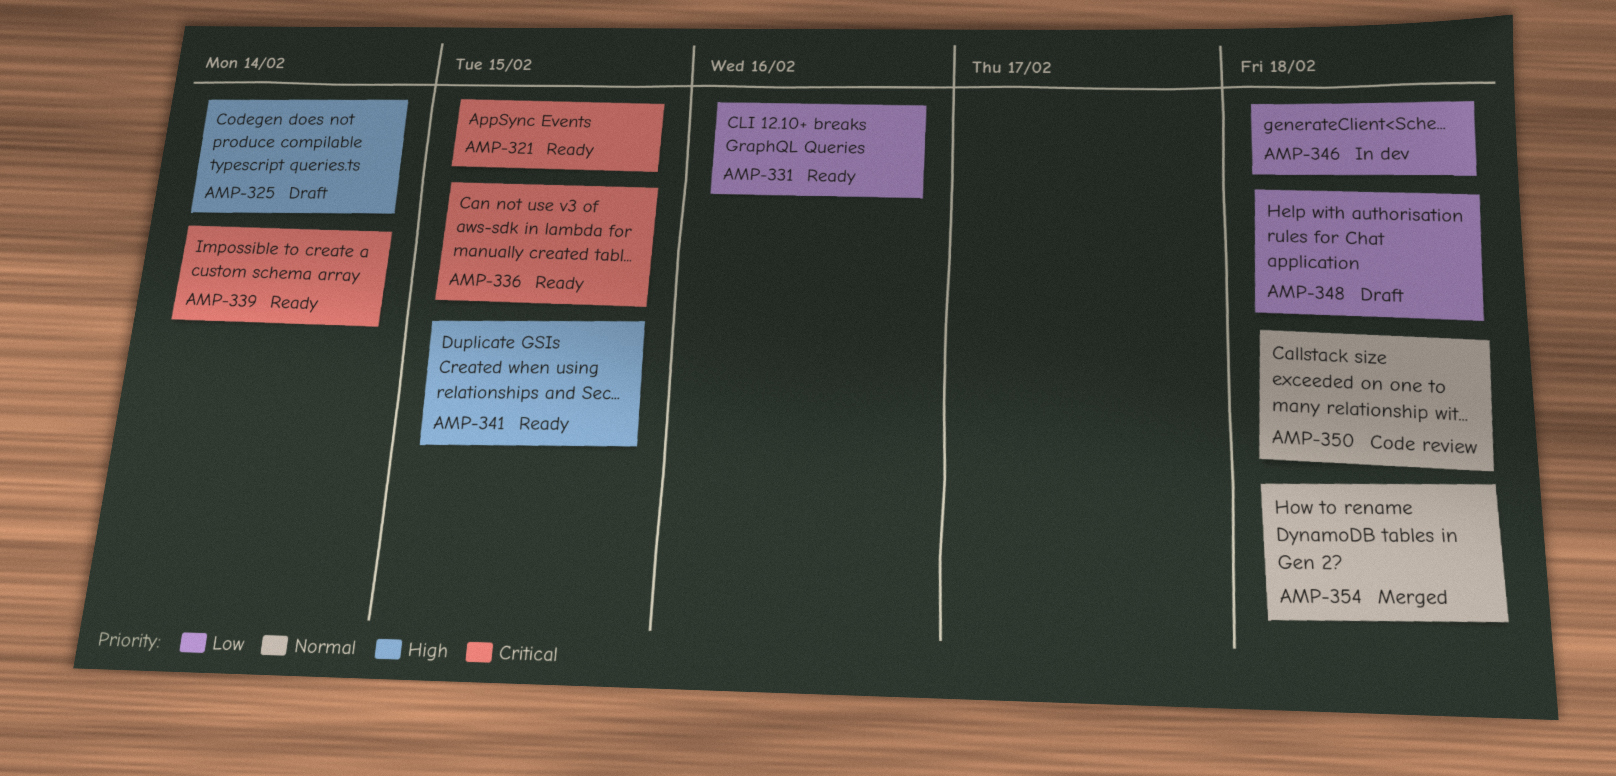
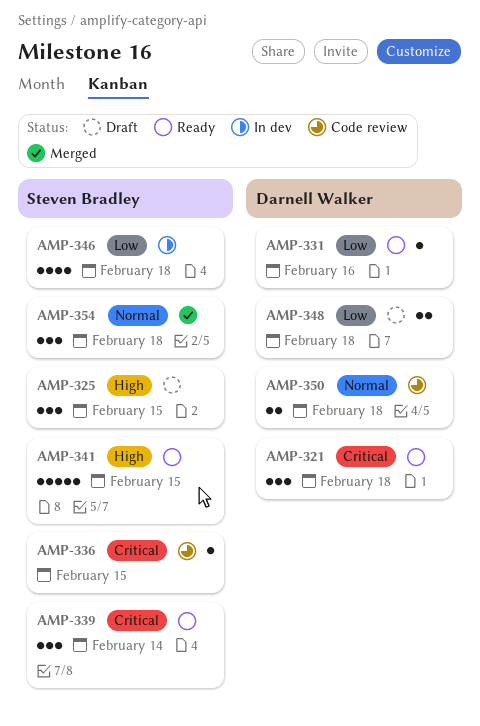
AMP-321, due: Feb 15 -> Feb 18
AMP-325, due: Feb 14 -> Feb 15
AMP-336, status: Ready -> Code review

